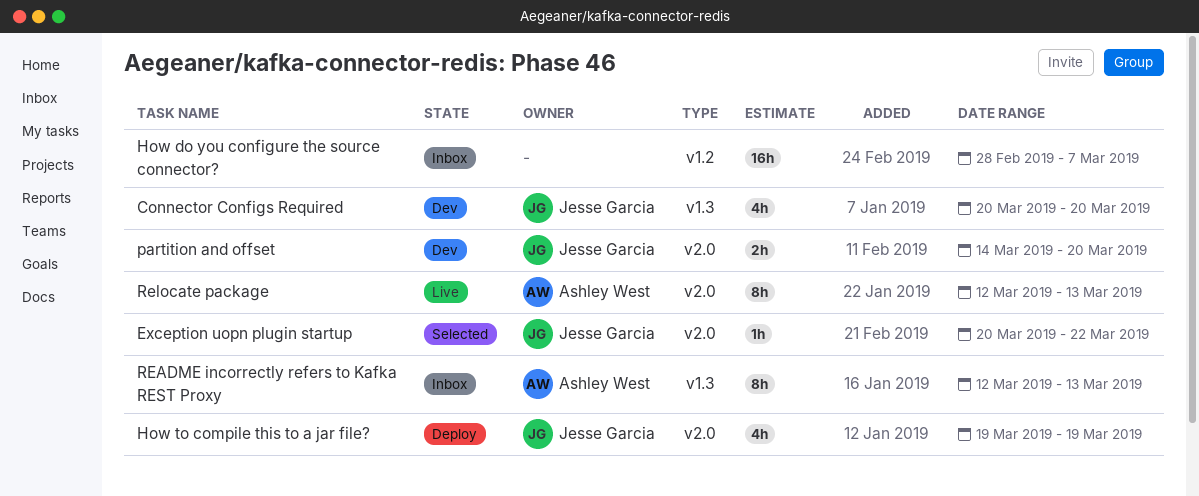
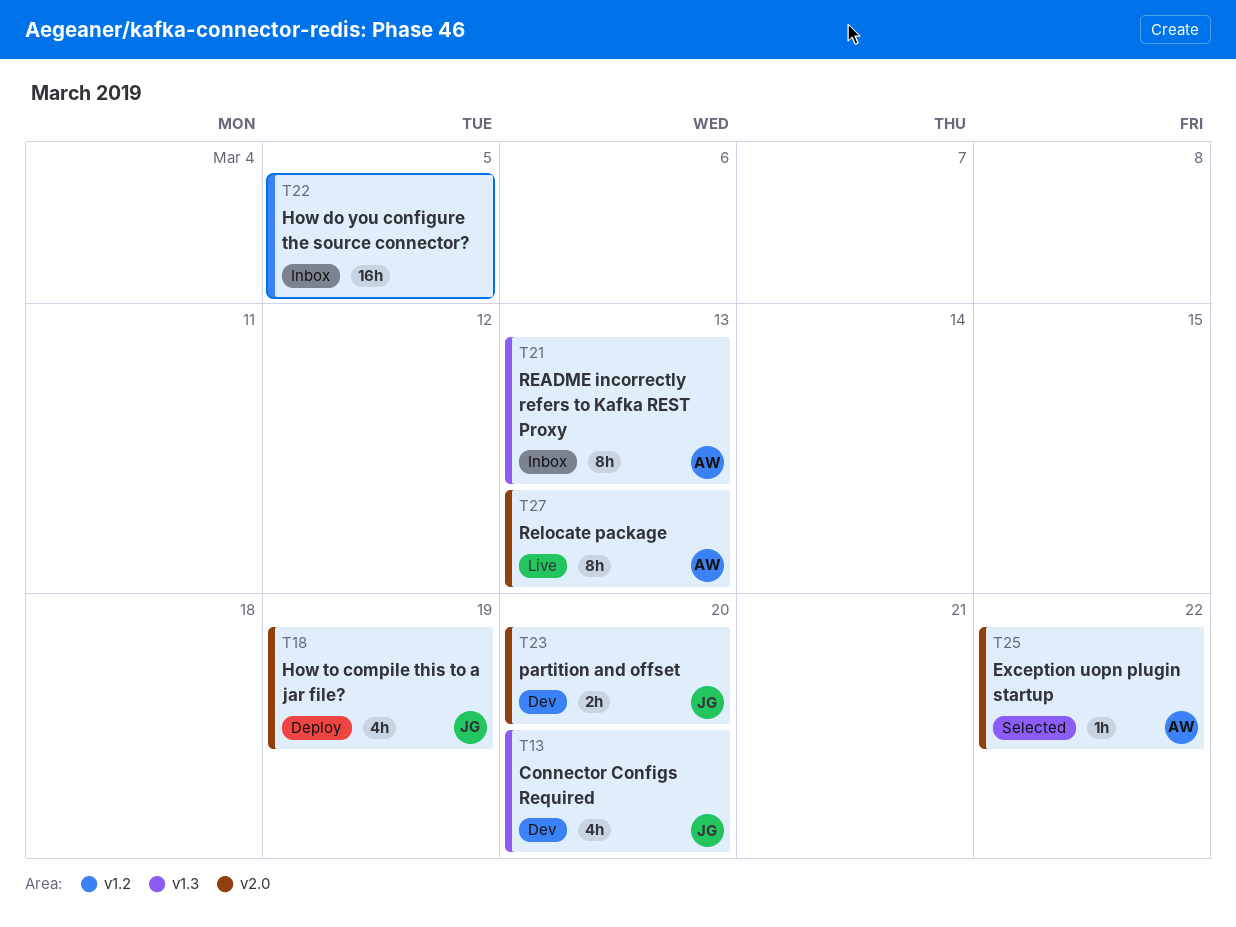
Exception uopn plugin startup, owner: Jesse Garcia -> Ashley West
How do you configure the source connector?, due: Mar 7 -> Mar 5

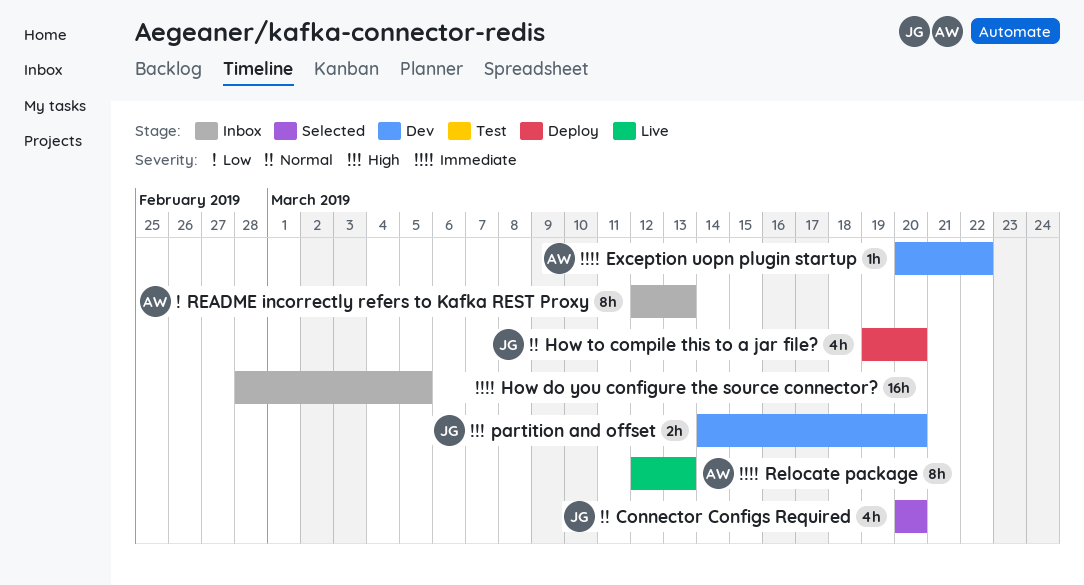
Connector Configs Required, status: Dev -> Selected
Exception uopn plugin startup, status: Selected -> Dev
How to compile this to a jar file?, due: Mar 19 -> Mar 20

